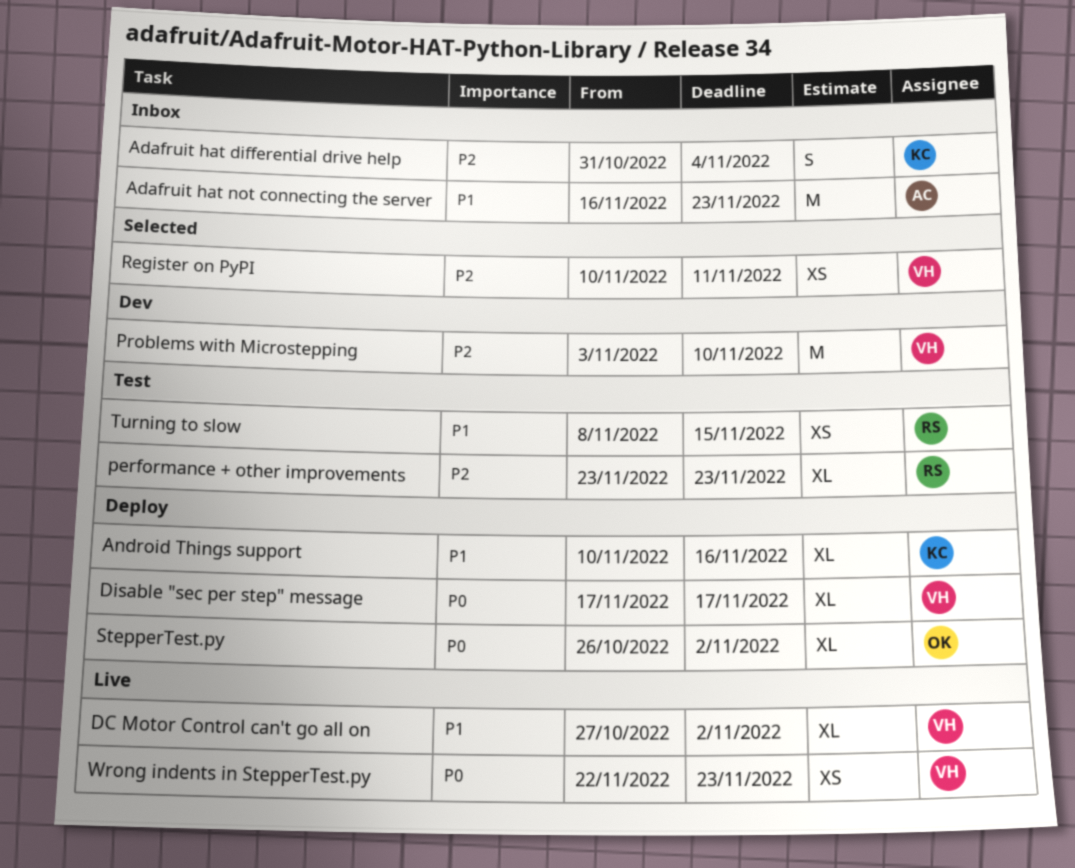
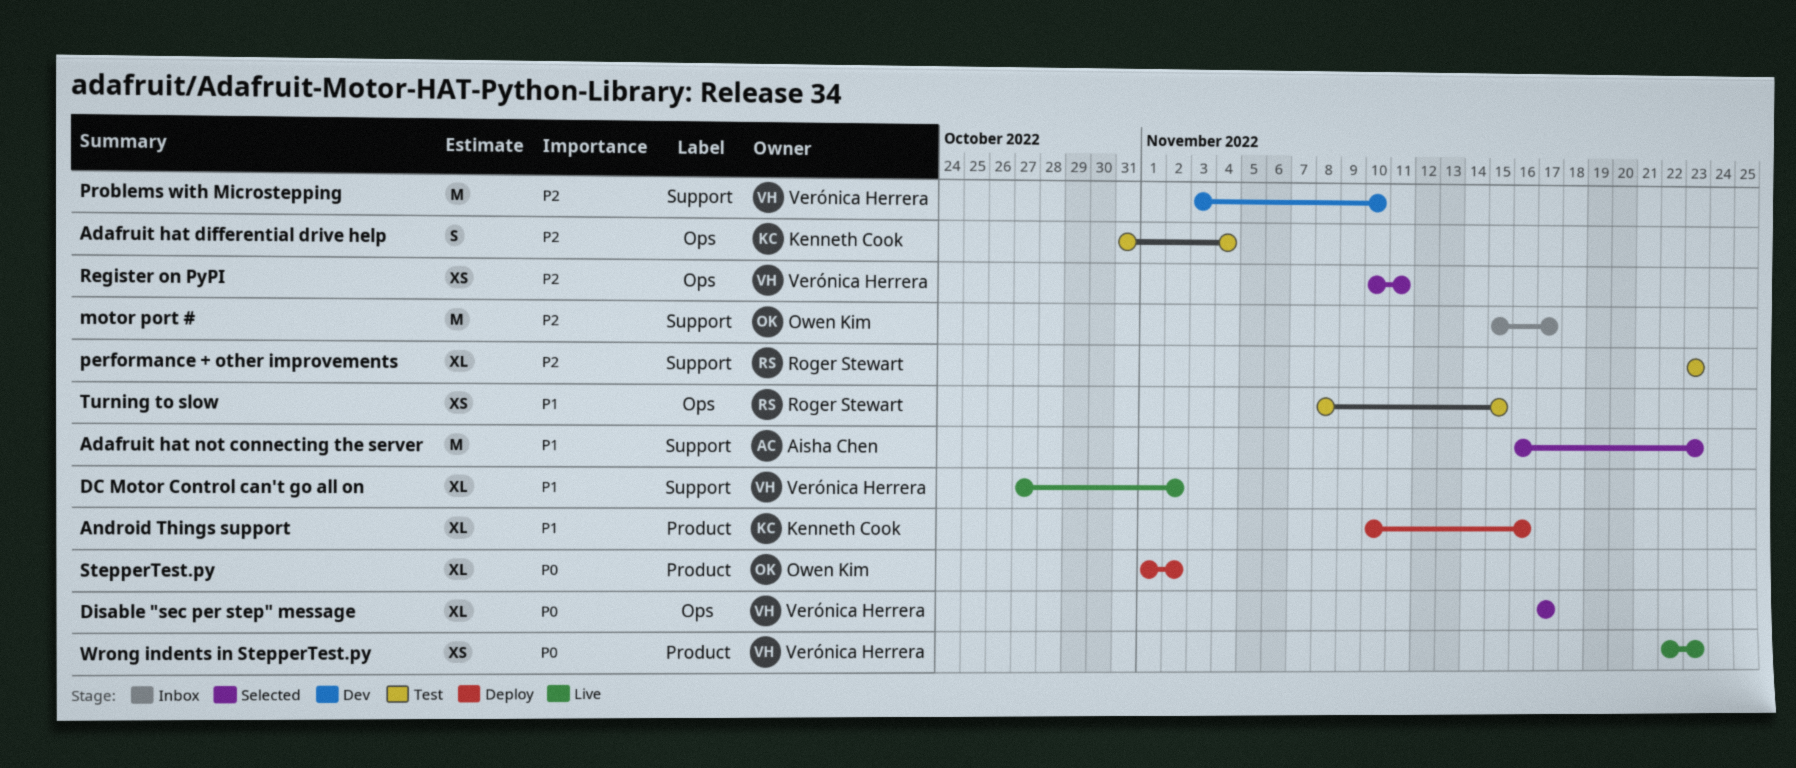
Adafruit hat differential drive help, status: Inbox -> Test
Adafruit hat not connecting the server, status: Inbox -> Selected
Disable "sec per step" message, status: Deploy -> Selected
motor port #: none -> present
StepperTest.py, start: Oct 26 -> Nov 1

